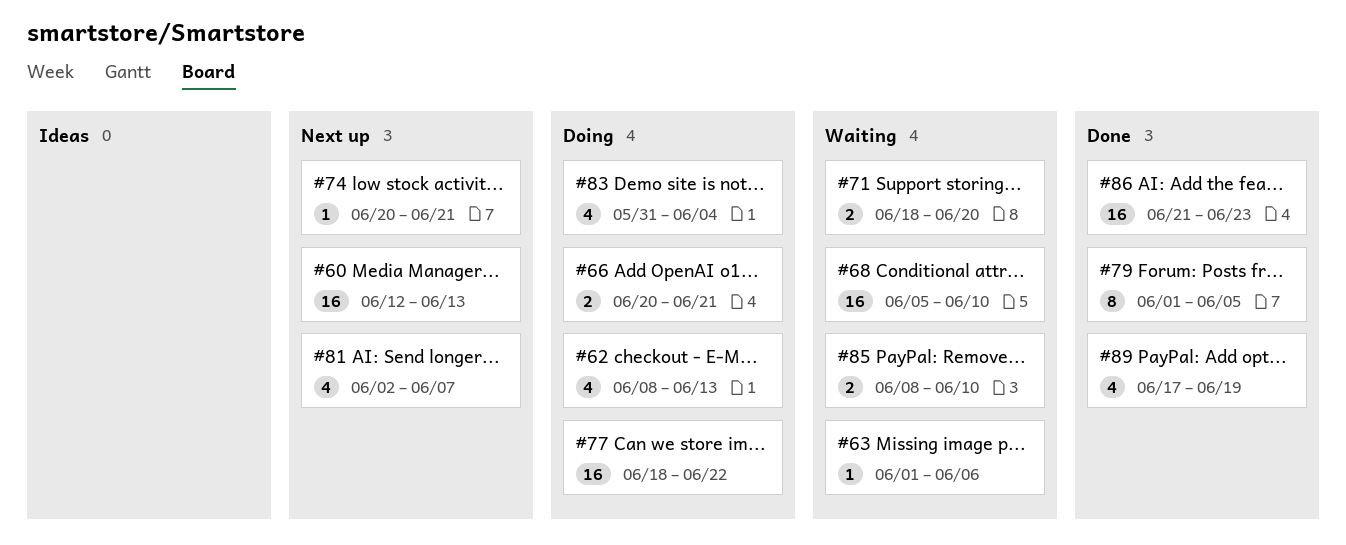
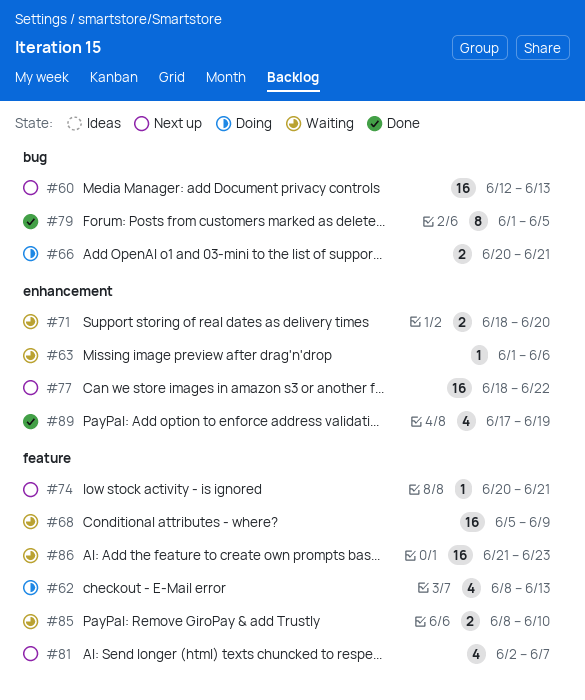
#68, due: Jun 10 -> Jun 9
#77, status: Doing -> Next up
#83: present -> none
#86, status: Done -> Waiting

